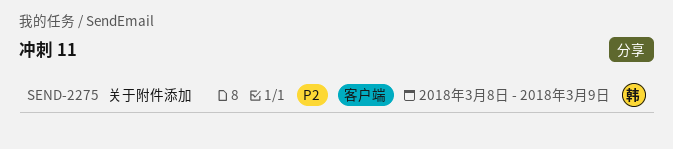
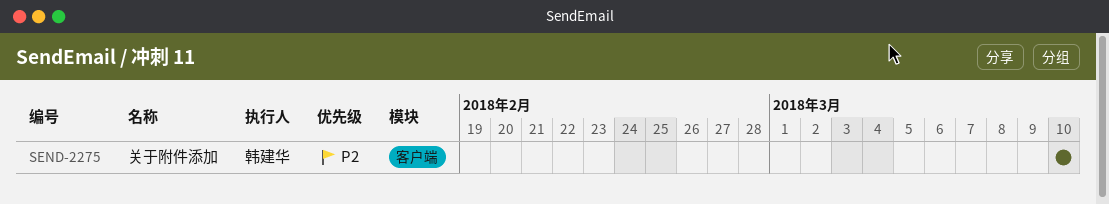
SEND-2275, start: Mar 8 -> Mar 10
SEND-2275, due: Mar 9 -> Mar 10

